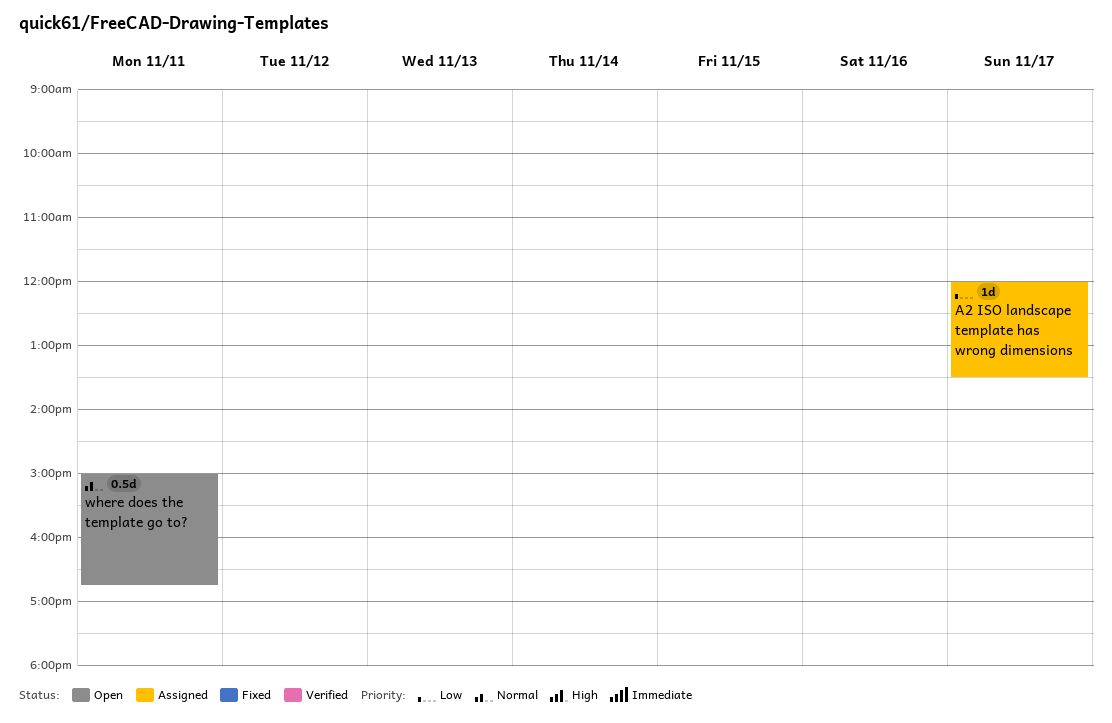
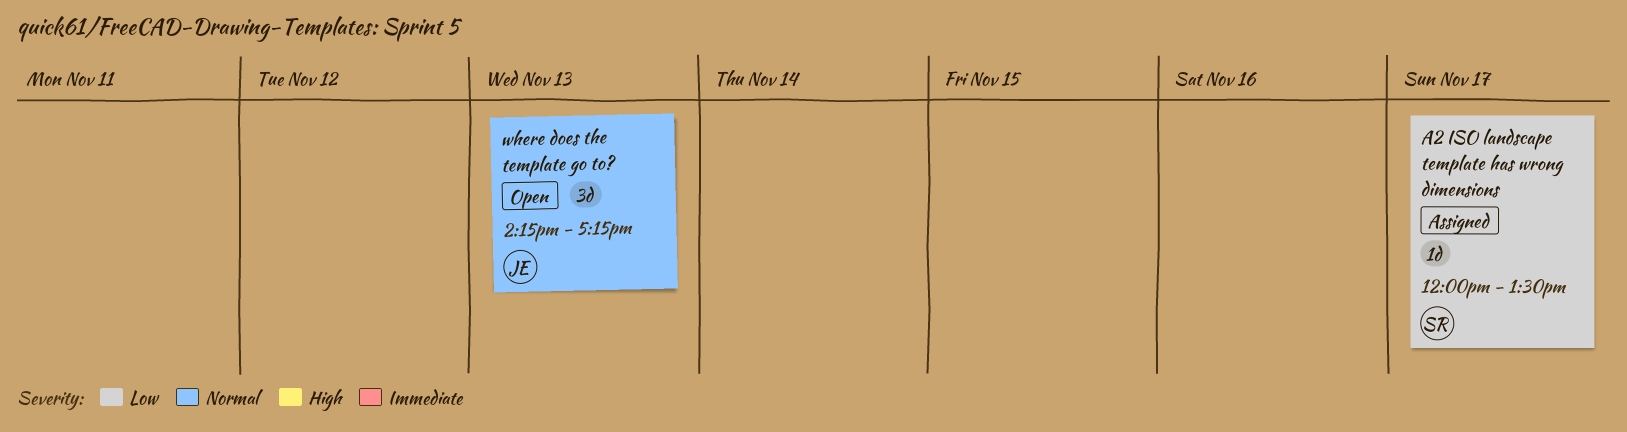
where does the template go to?, estimate: 0.5d -> 3d
where does the template go to?, day: Nov 11 -> Nov 13
where does the template go to?, begins: 15:00 -> 14:15
where does the template go to?, ends: 16:45 -> 17:15

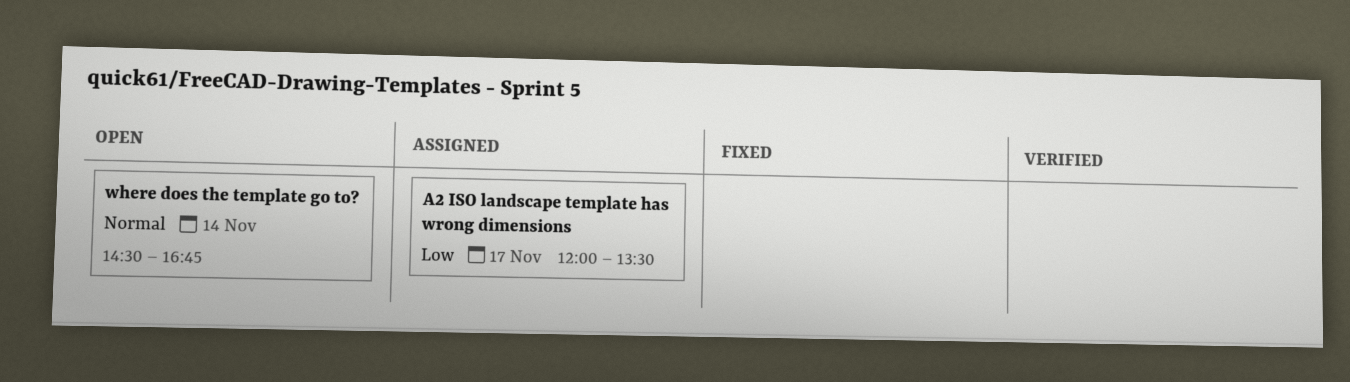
where does the template go to?, day: Nov 13 -> Nov 14
where does the template go to?, begins: 14:15 -> 14:30
where does the template go to?, ends: 17:15 -> 16:45

